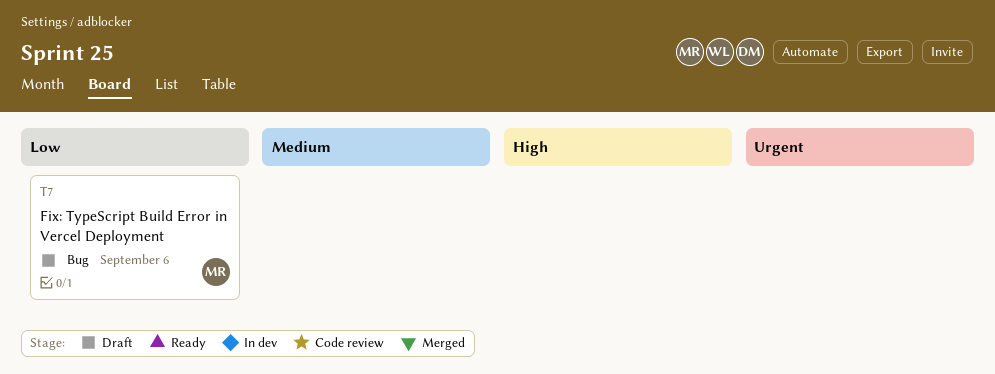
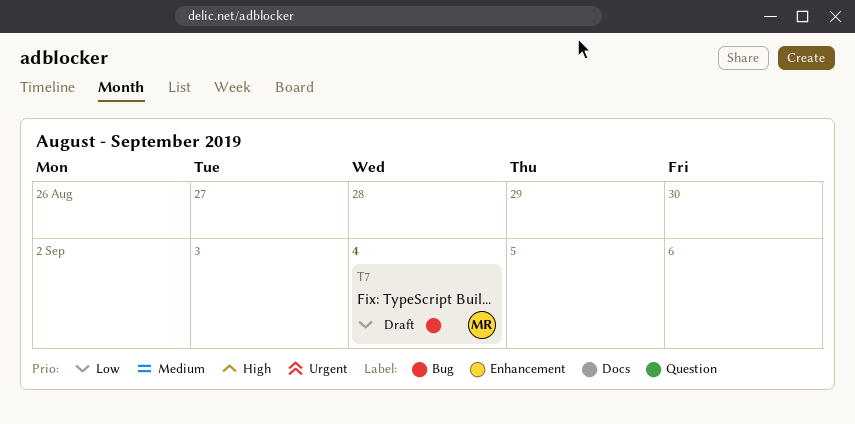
T7, due: Sep 6 -> Sep 4

